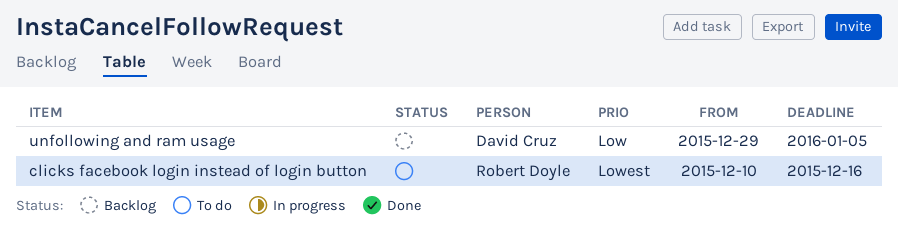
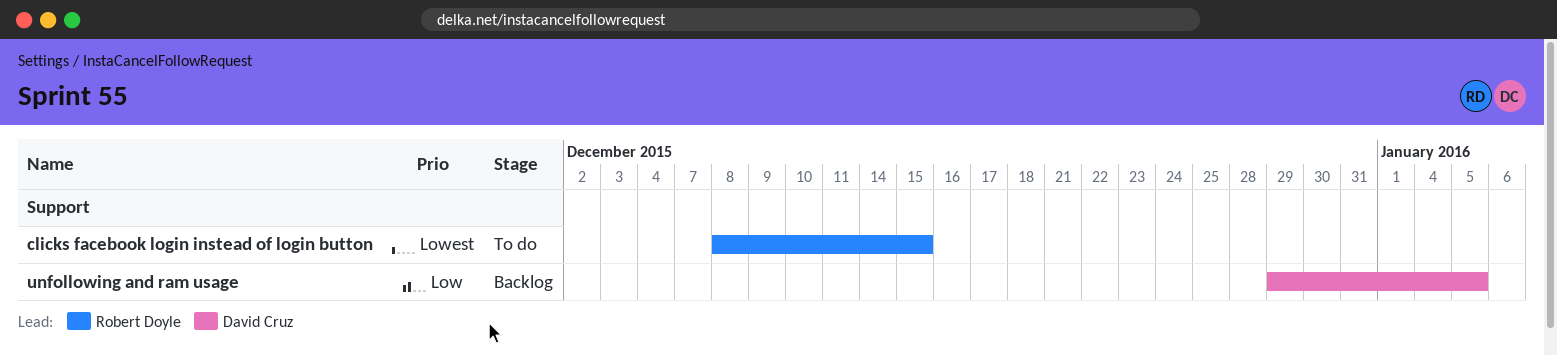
clicks facebook login instead of login button, start: Dec 10 -> Dec 8
clicks facebook login instead of login button, due: Dec 16 -> Dec 15

